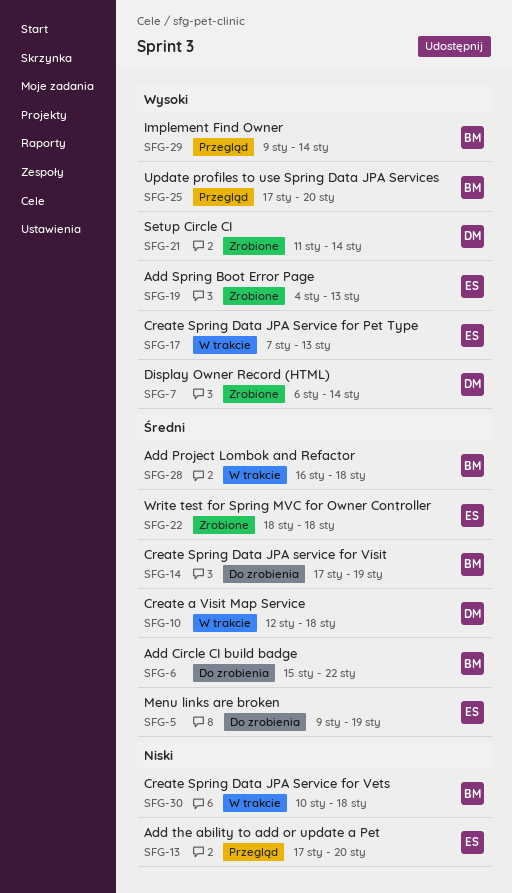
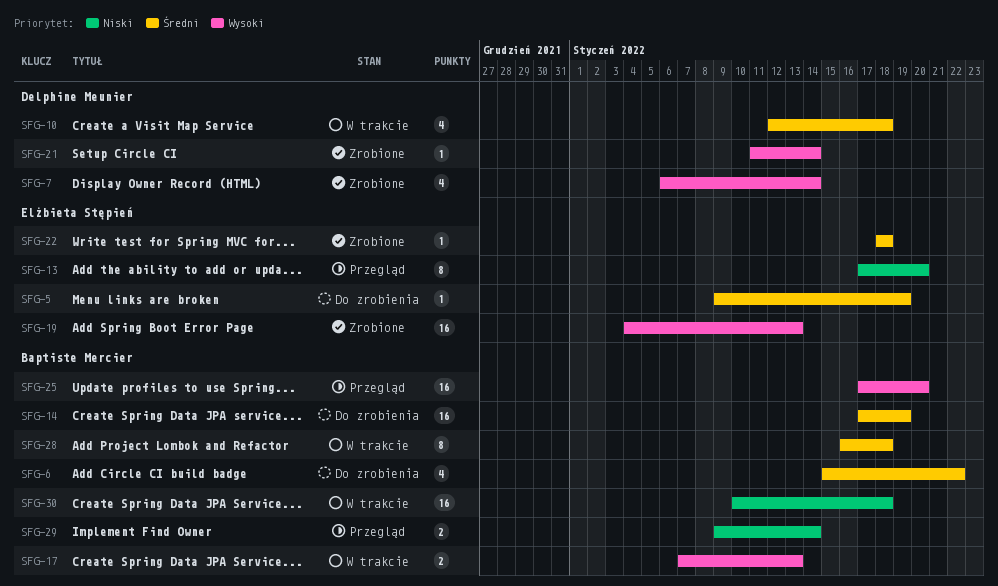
SFG-17, owner: Elżbieta Stępień -> Baptiste Mercier
SFG-29, priority: Wysoki -> Niski

